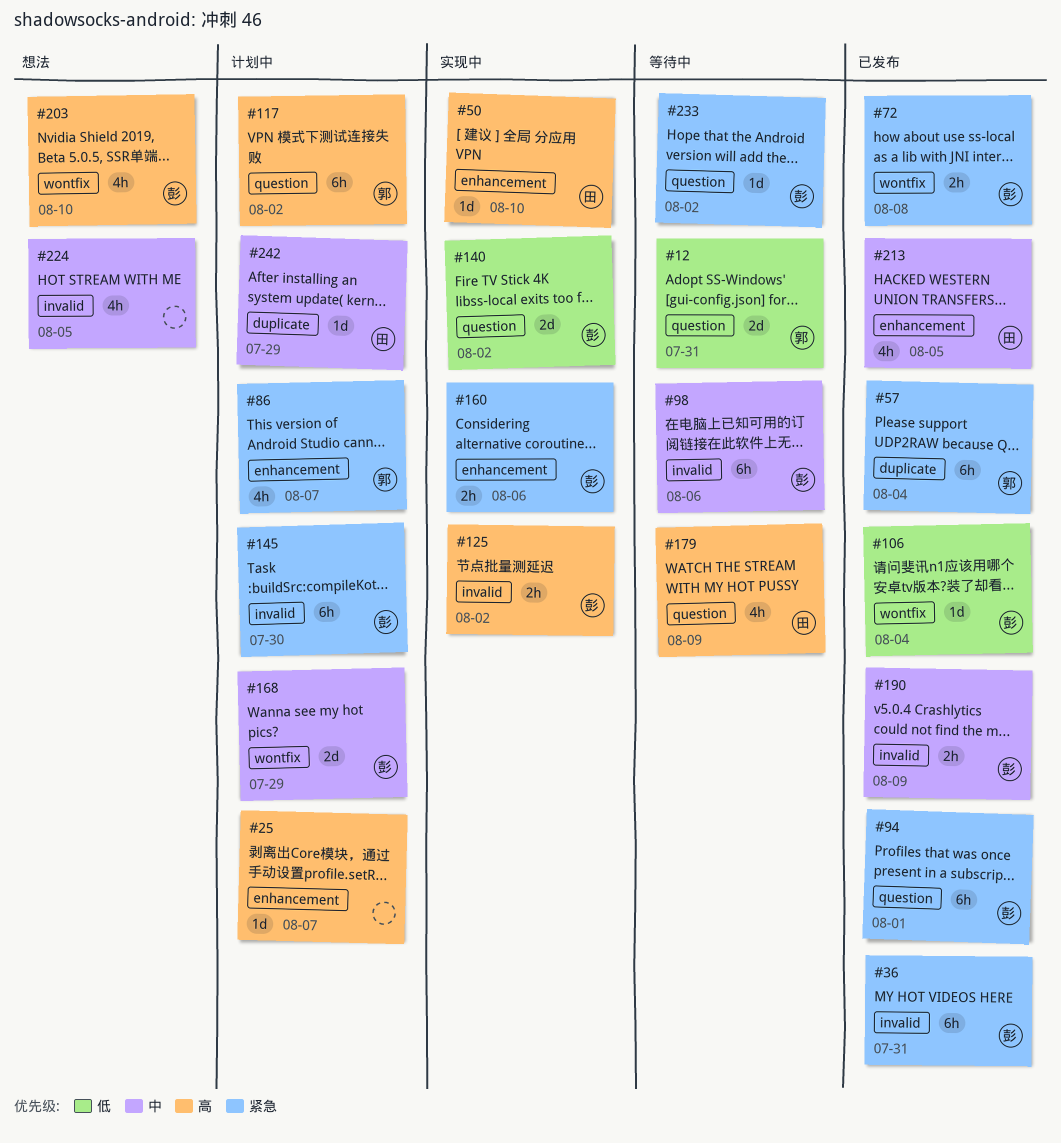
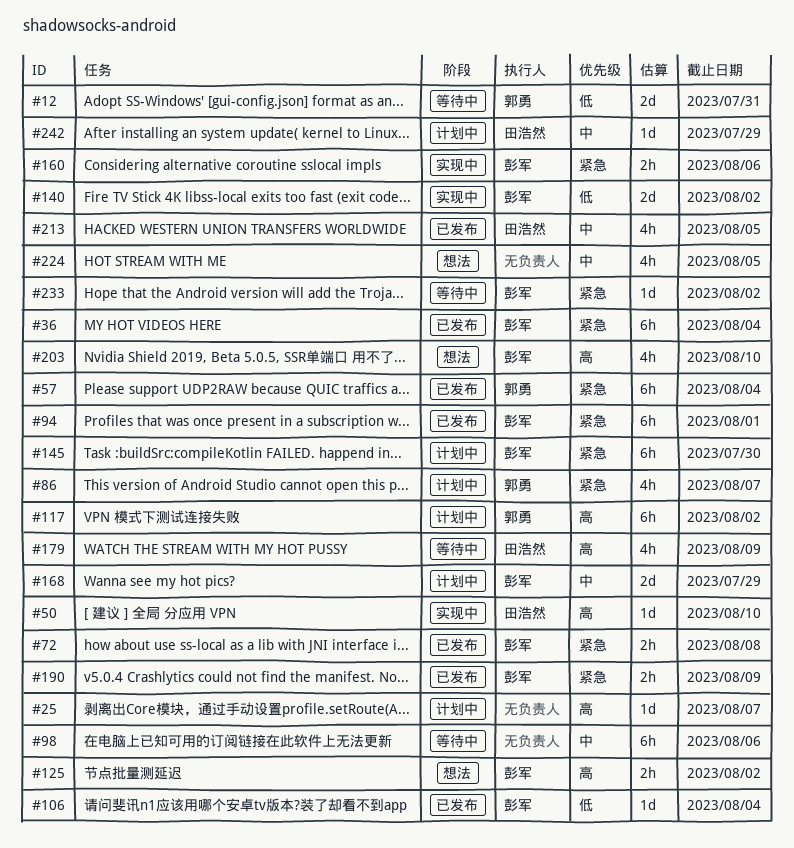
#36, due: Jul 31 -> Aug 4
#98, owner: 彭军 -> none
#125, status: 实现中 -> 想法
#190, priority: 中 -> 紧急

